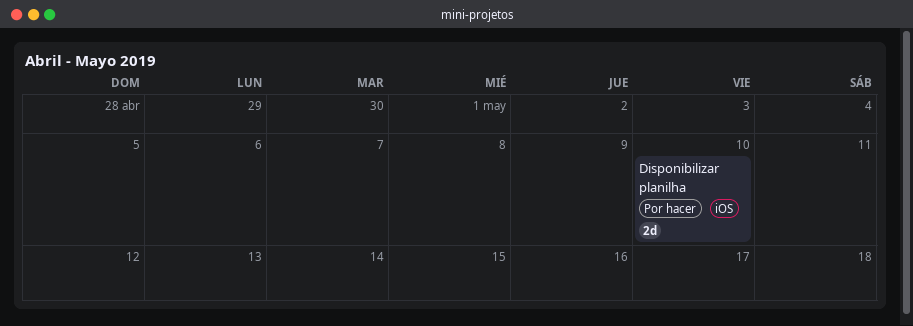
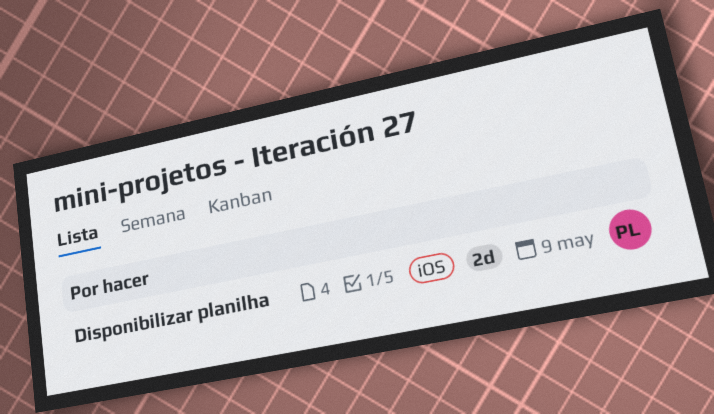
Disponibilizar planilha, due: May 10 -> May 9

